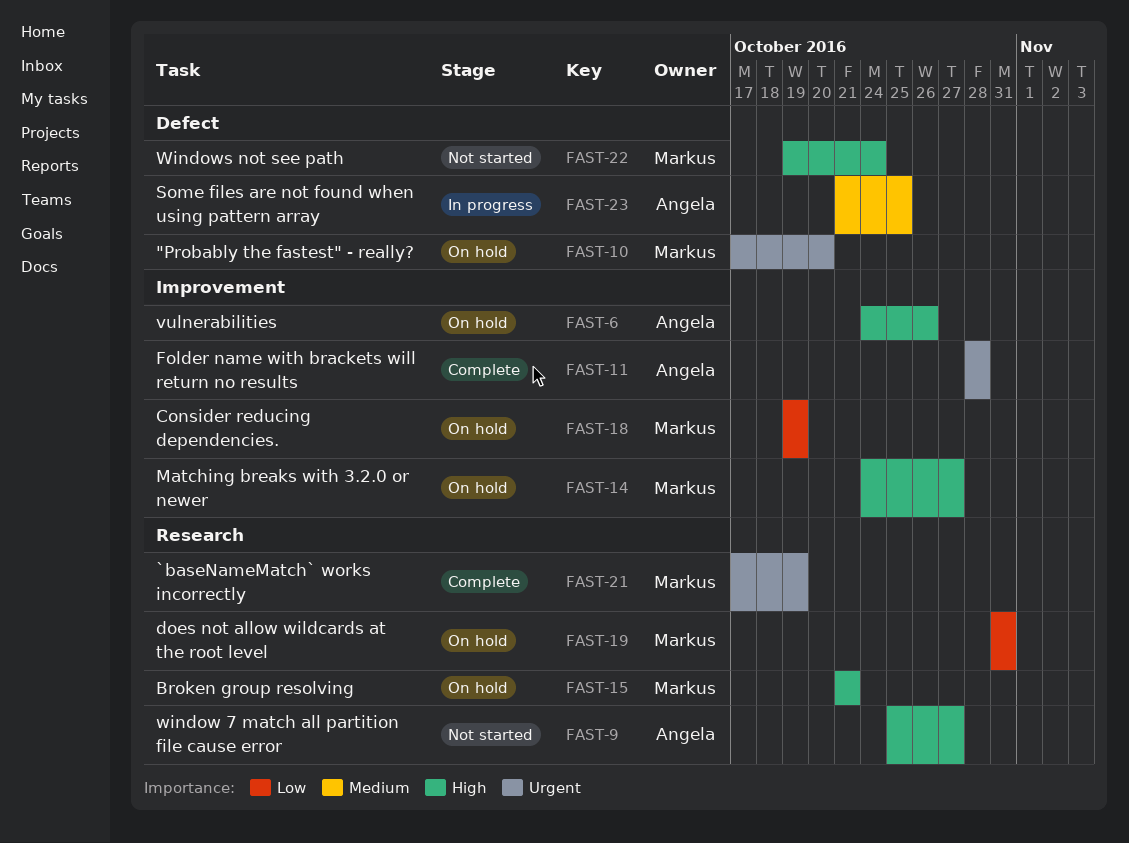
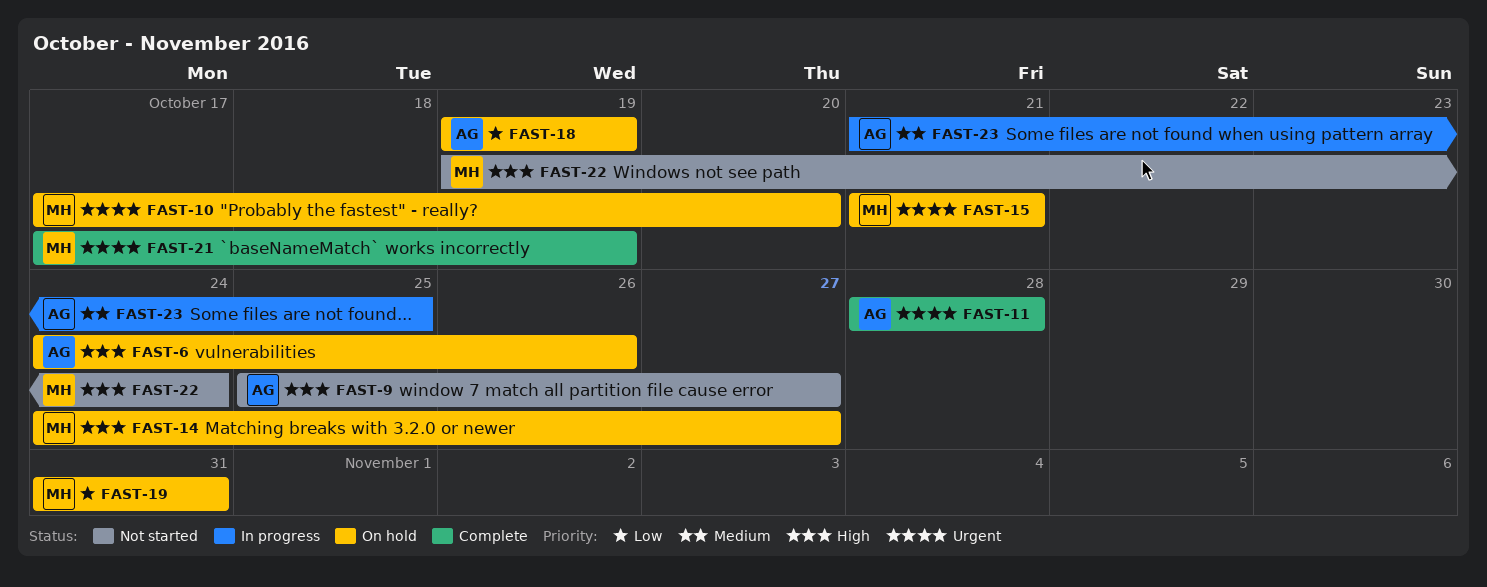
FAST-15, priority: High -> Urgent
FAST-18, owner: Markus -> Angela

